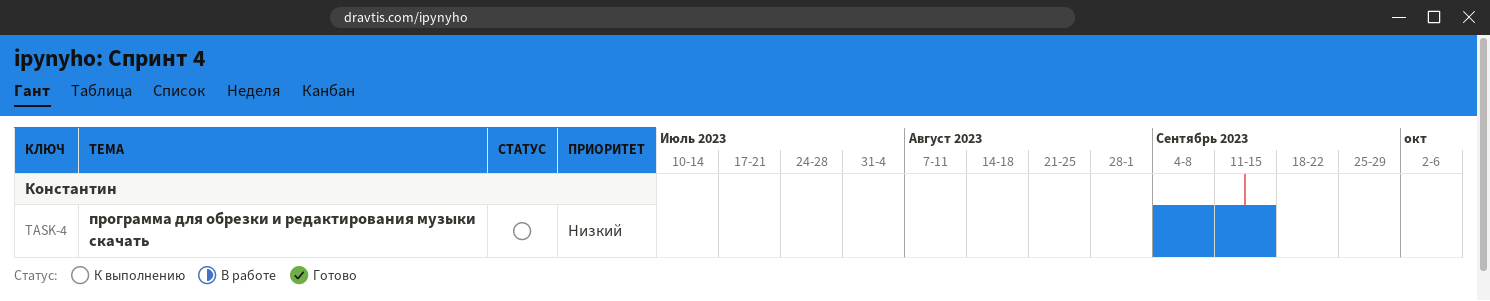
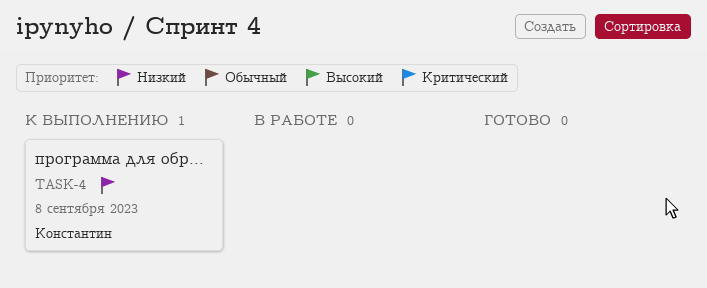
TASK-4, due: Sep 15 -> Sep 8

